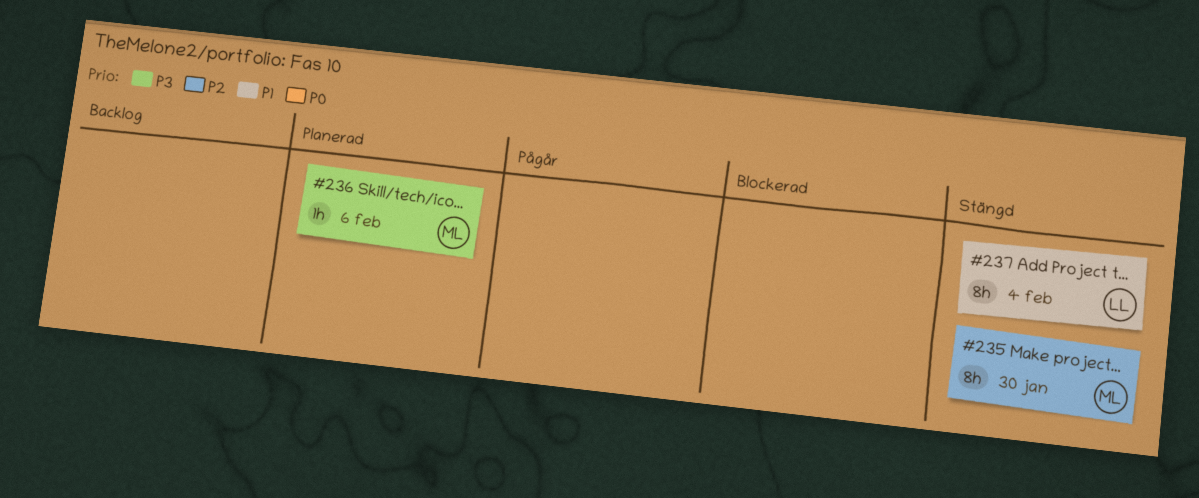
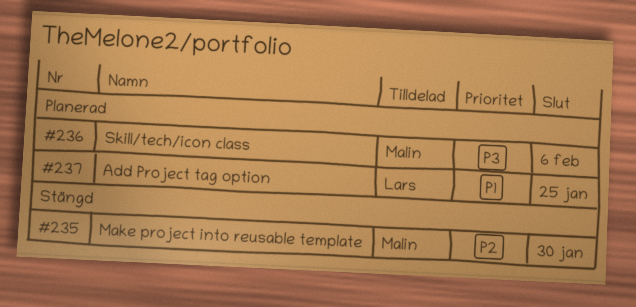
#237, status: Stängd -> Planerad
#237, due: Feb 4 -> Jan 25

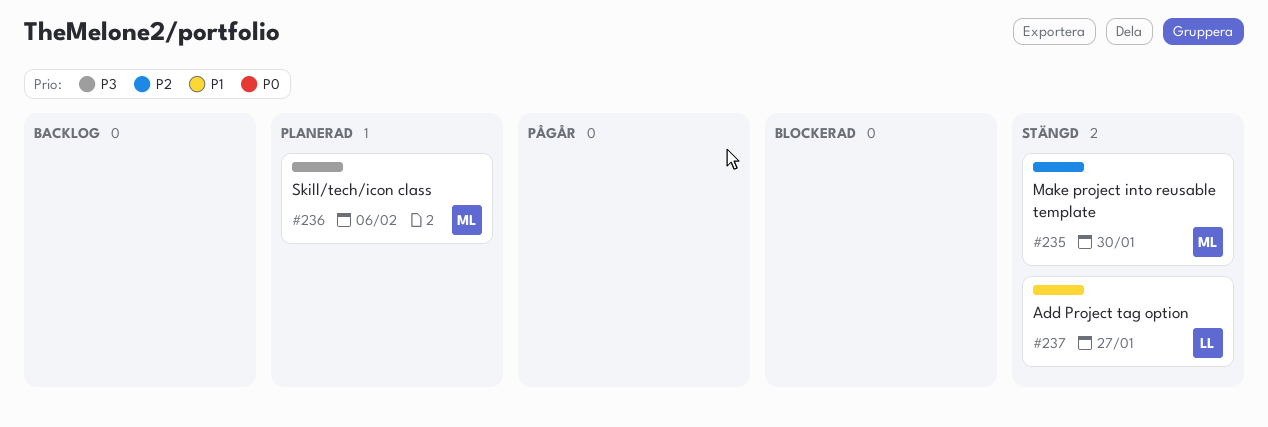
#237, status: Planerad -> Stängd
#237, due: Jan 25 -> Jan 27

